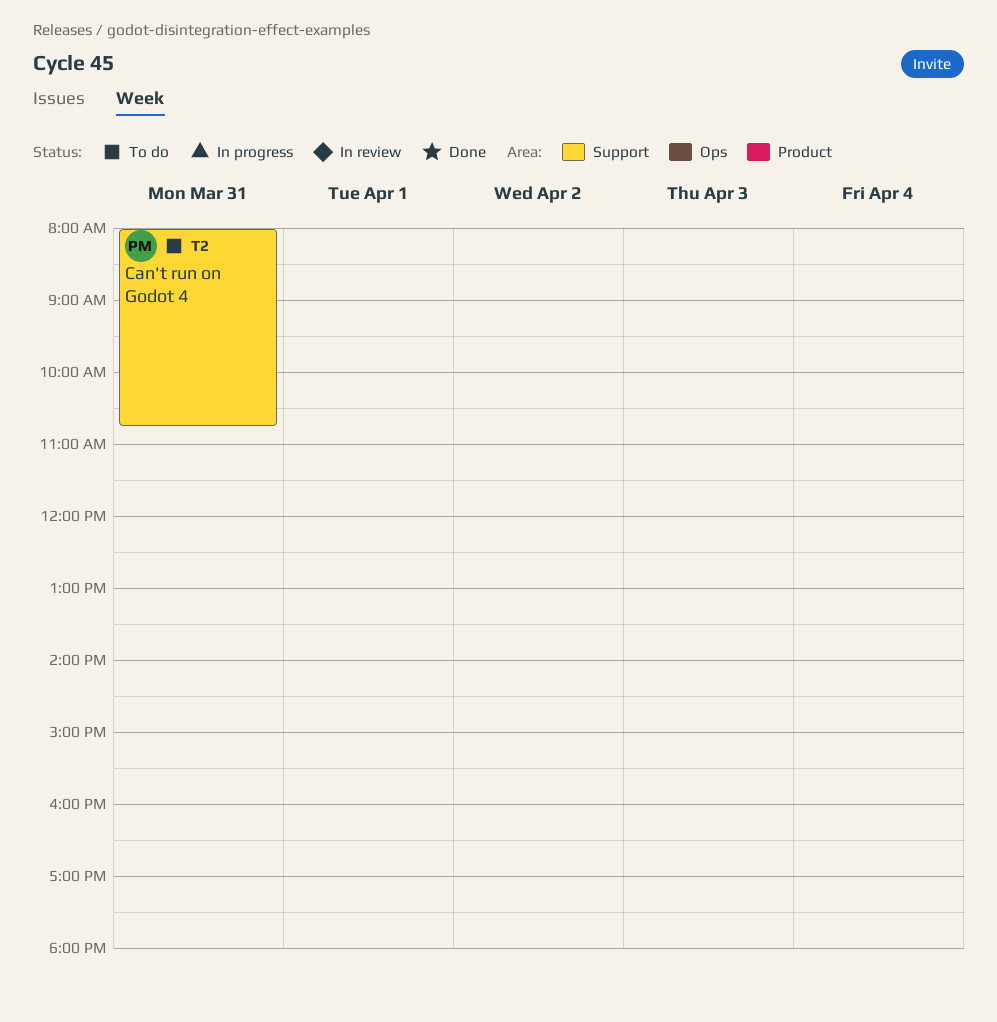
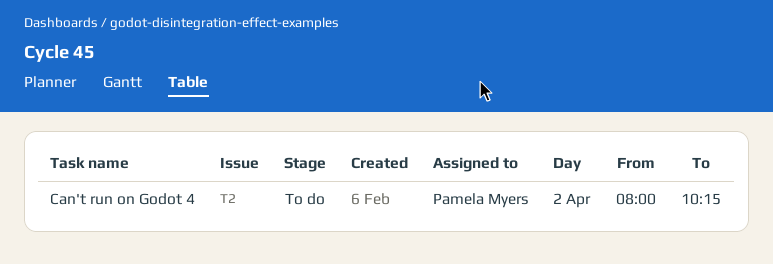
T2, day: Mar 31 -> Apr 2
T2, ends: 10:45 -> 10:15

